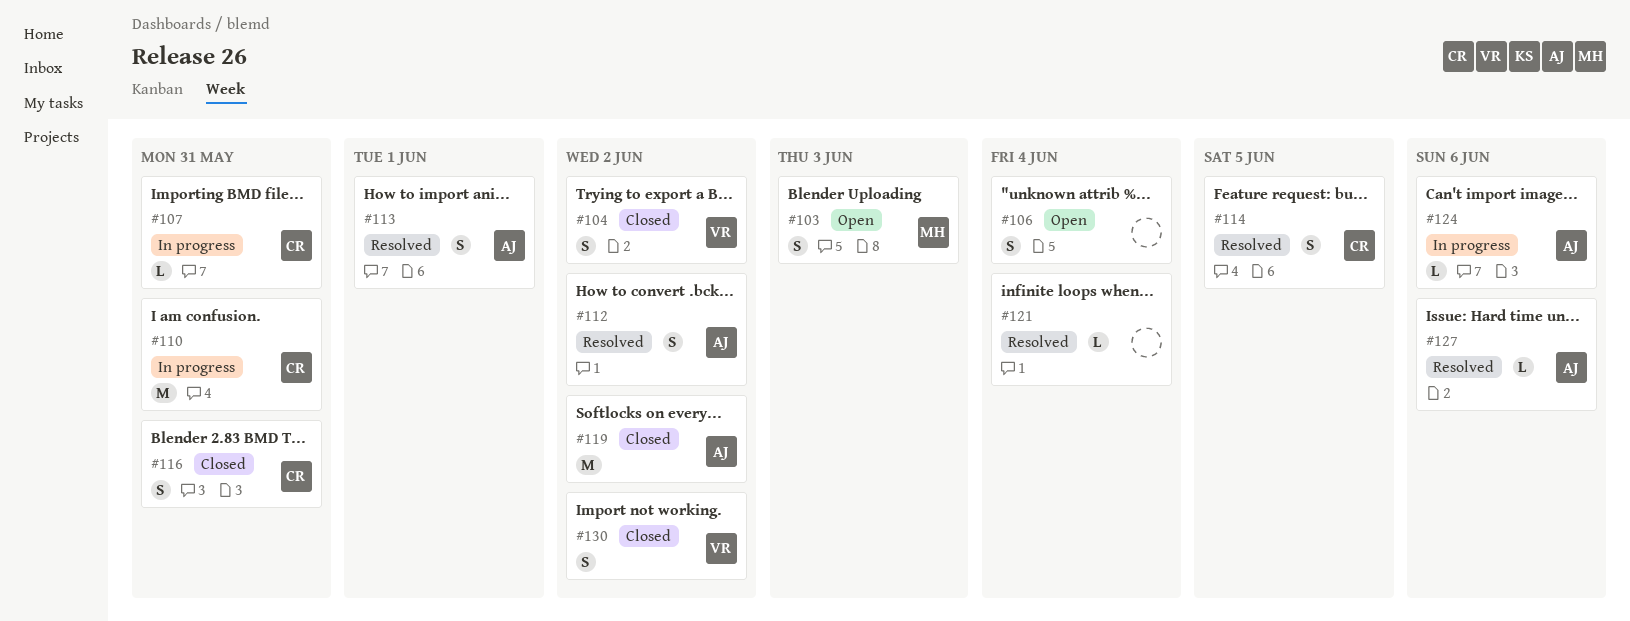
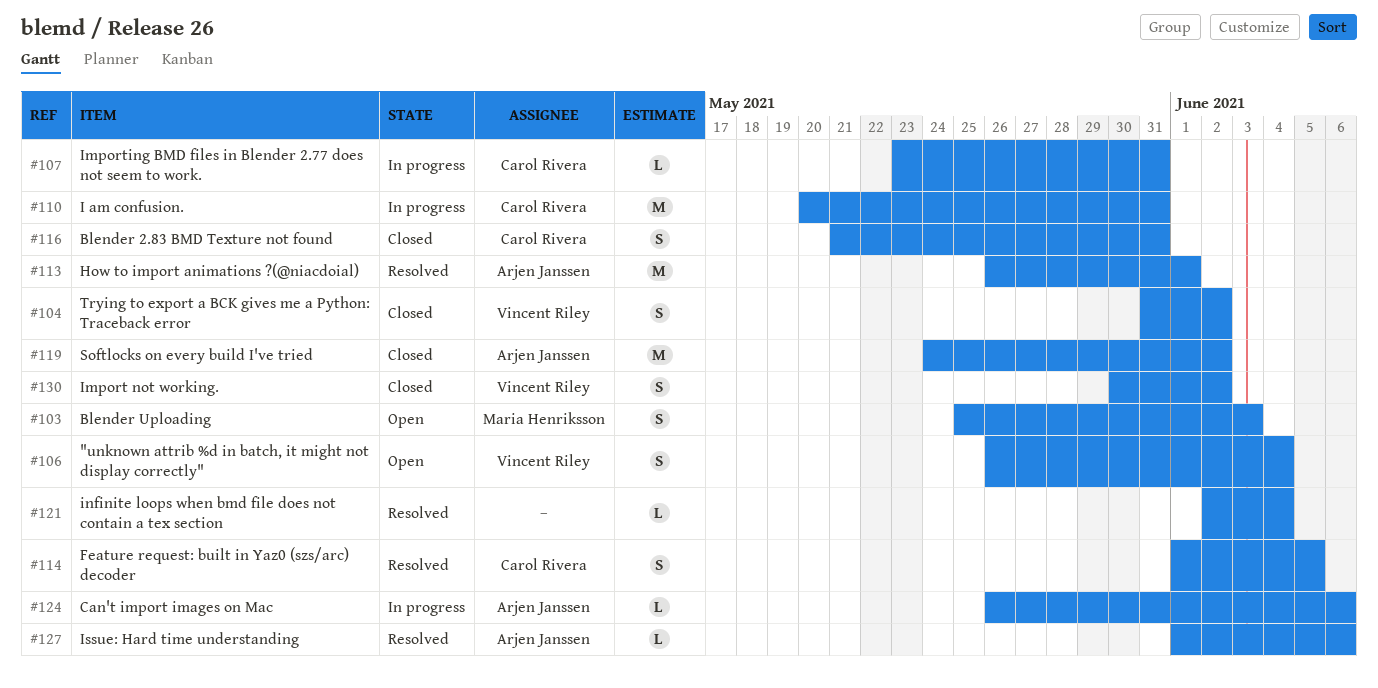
#106, owner: none -> Vincent Riley
#112: present -> none
#113, estimate: S -> M

